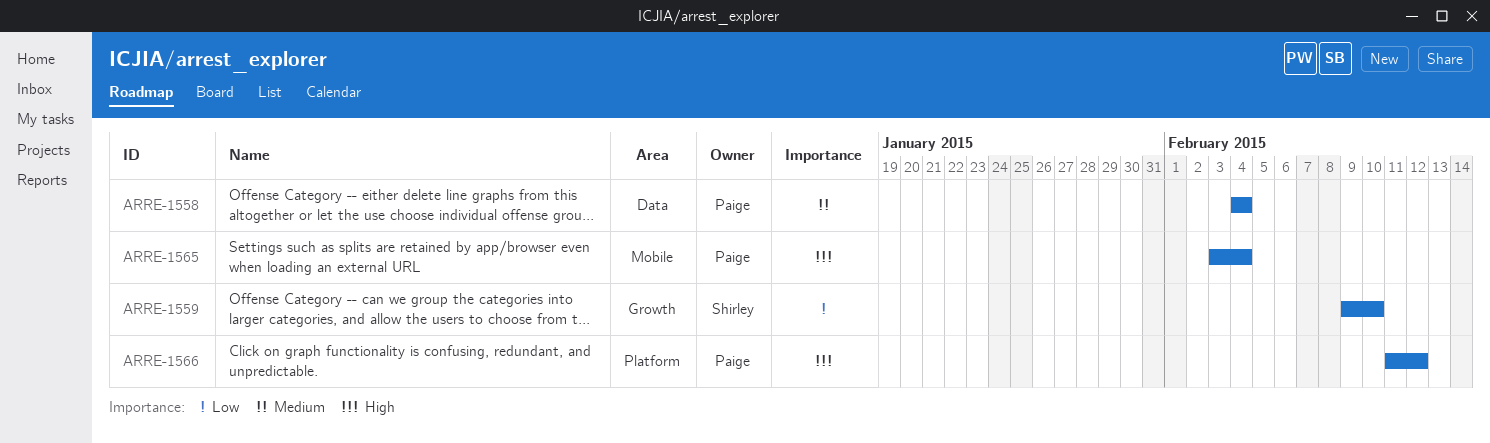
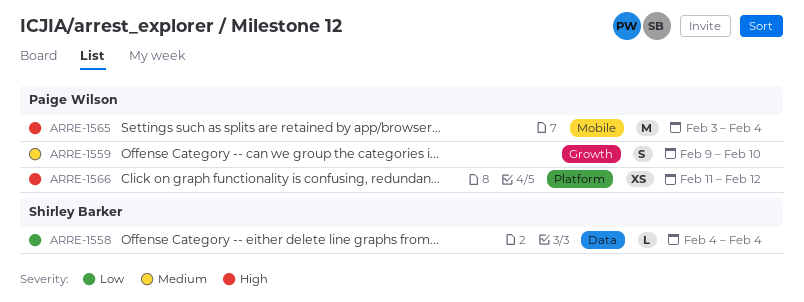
ARRE-1558, owner: Paige Wilson -> Shirley Barker
ARRE-1558, priority: Medium -> Low
ARRE-1559, owner: Shirley Barker -> Paige Wilson
ARRE-1559, priority: Low -> Medium

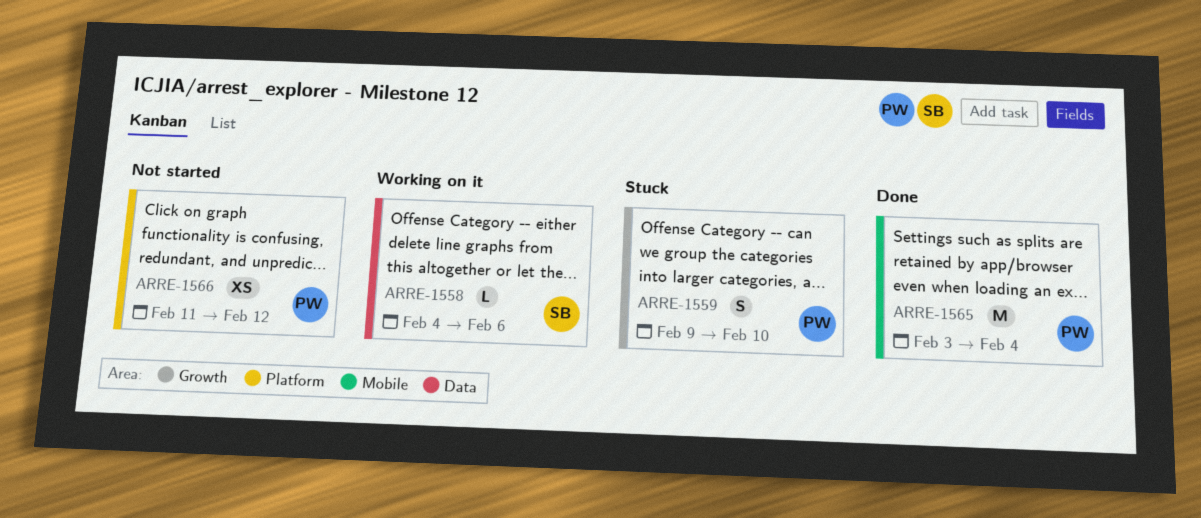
ARRE-1558, due: Feb 4 -> Feb 6

